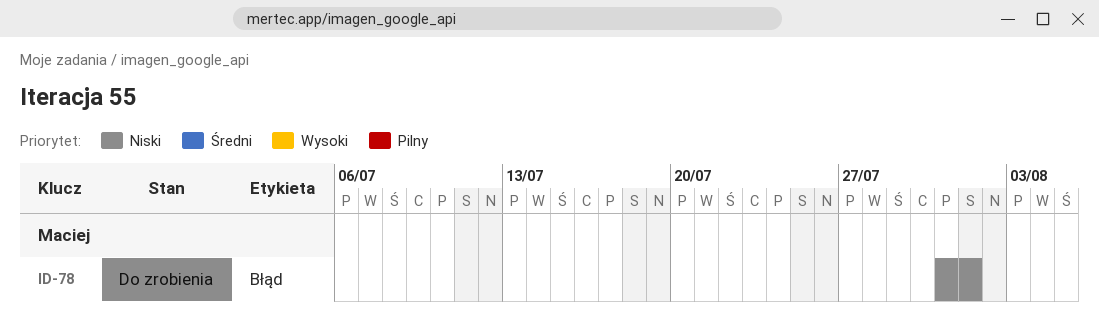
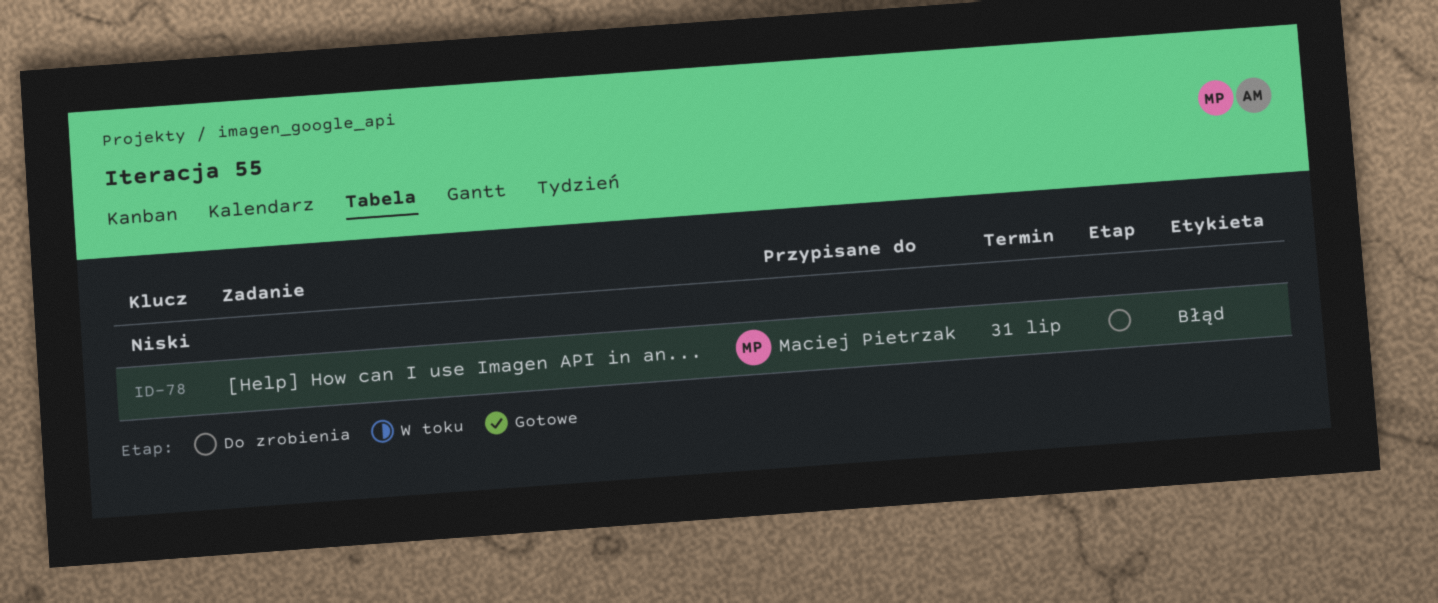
ID-78, due: Aug 1 -> Jul 31

